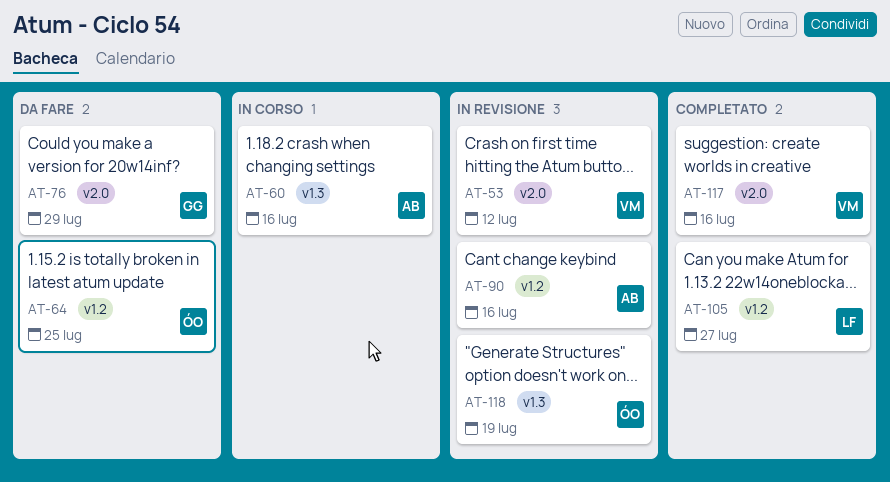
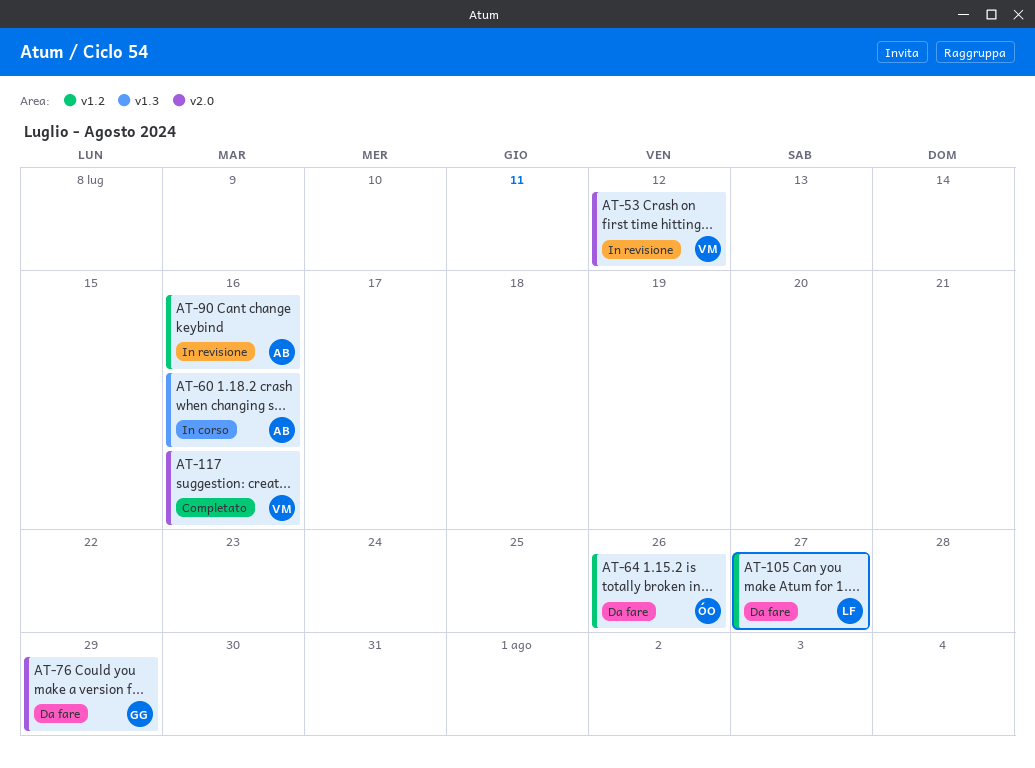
AT-64, due: Jul 25 -> Jul 26
AT-105, status: Completato -> Da fare
AT-118: present -> none

